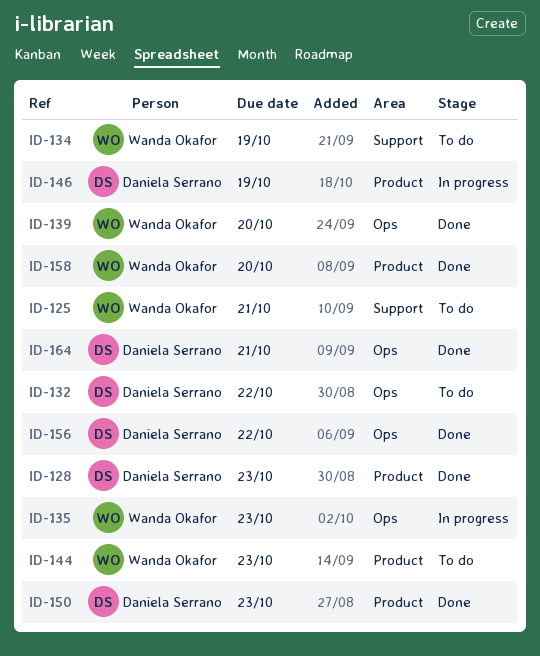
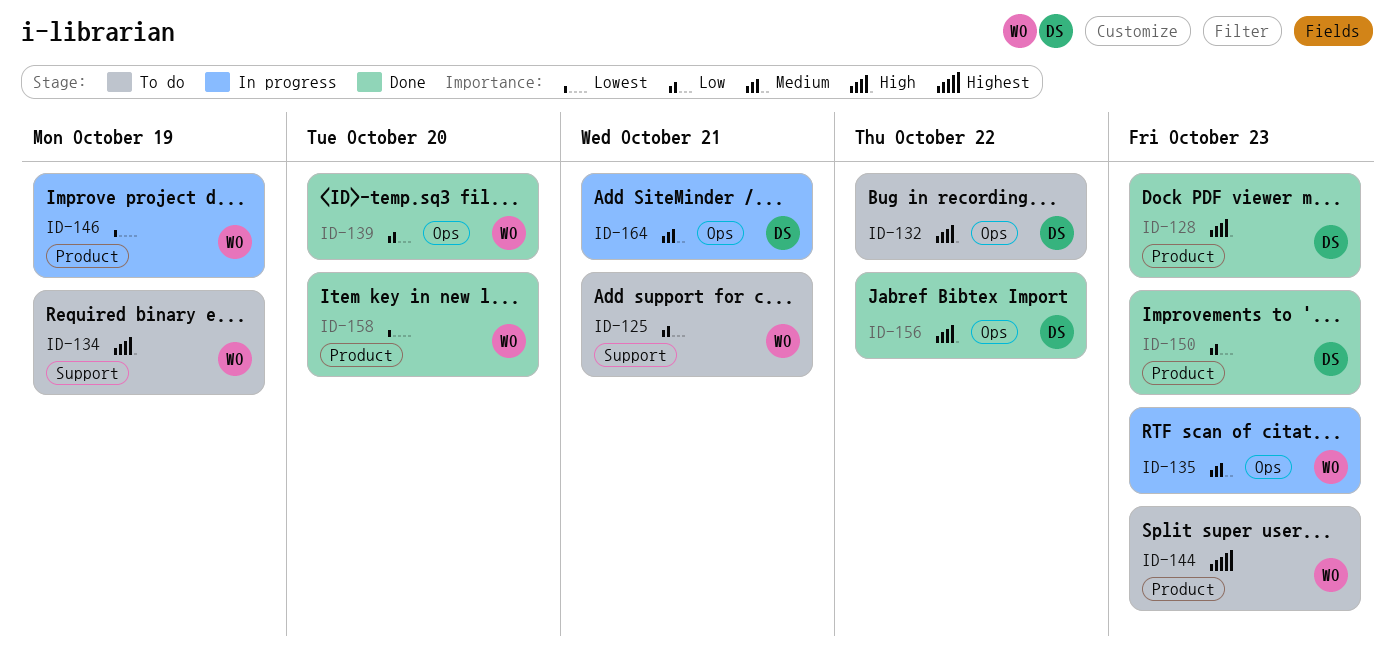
ID-146, owner: Daniela Serrano -> Wanda Okafor
ID-164, status: Done -> In progress

